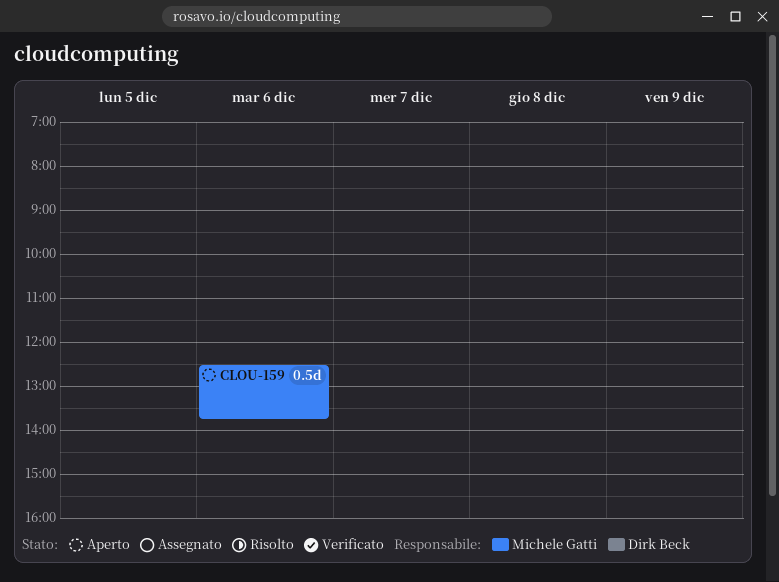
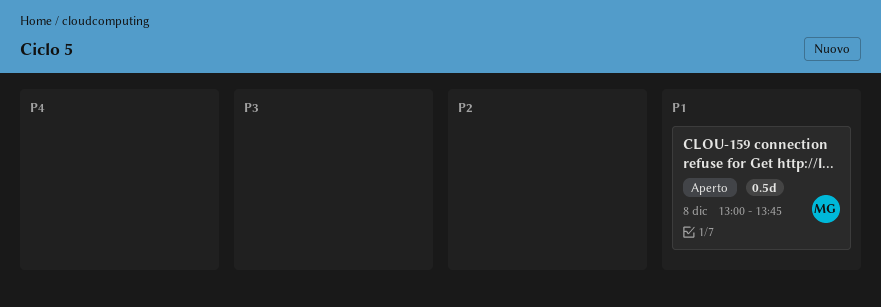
CLOU-159, day: Dec 6 -> Dec 8
CLOU-159, begins: 12:30 -> 13:00

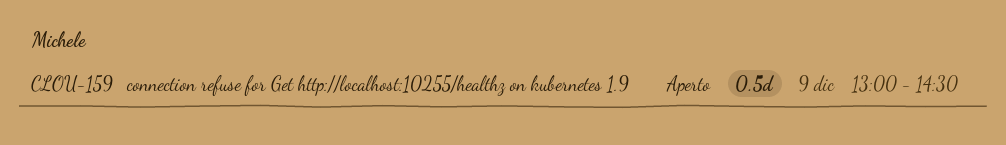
CLOU-159, day: Dec 8 -> Dec 9
CLOU-159, ends: 13:45 -> 14:30

